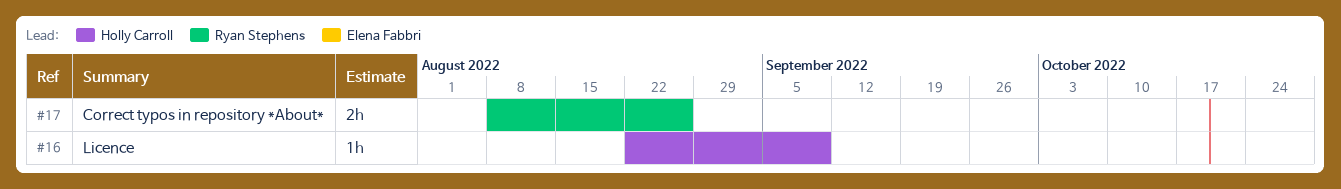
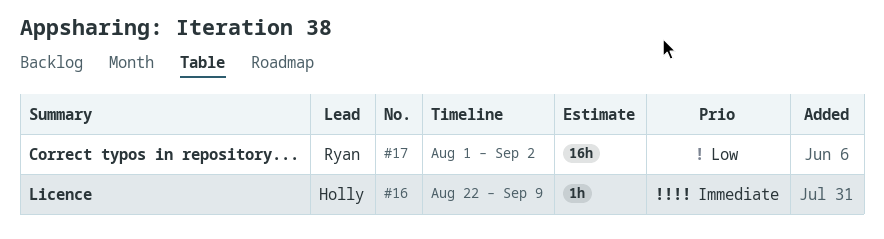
#17, estimate: 2h -> 16h
#17, start: Aug 8 -> Aug 1
#17, due: Aug 26 -> Sep 2

